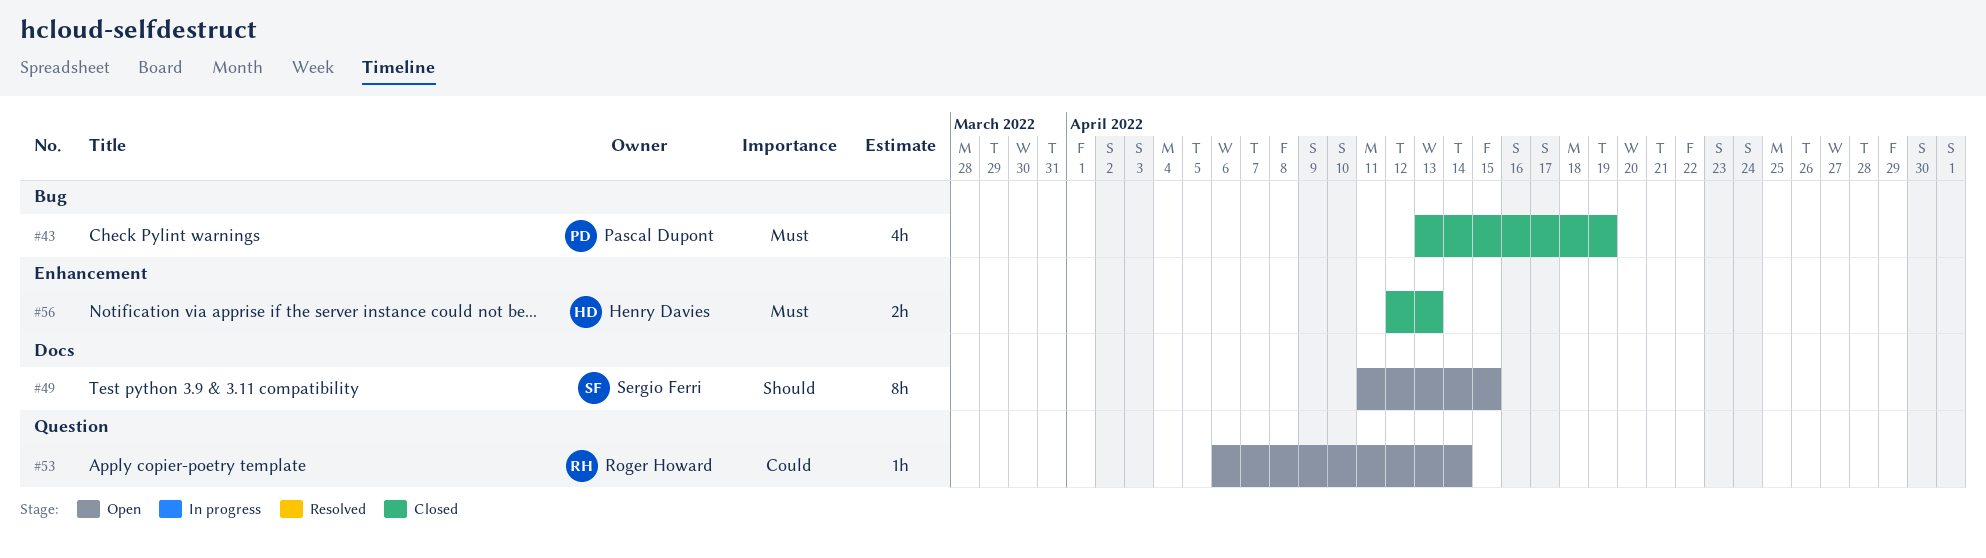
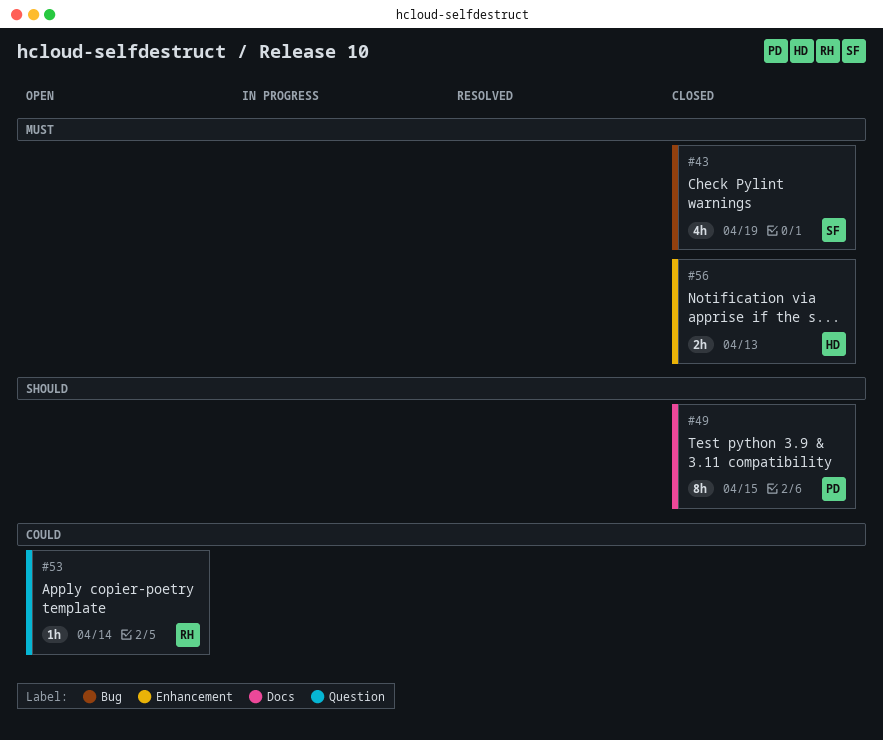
#43, owner: Pascal Dupont -> Sergio Ferri
#49, status: Open -> Closed
#49, owner: Sergio Ferri -> Pascal Dupont

